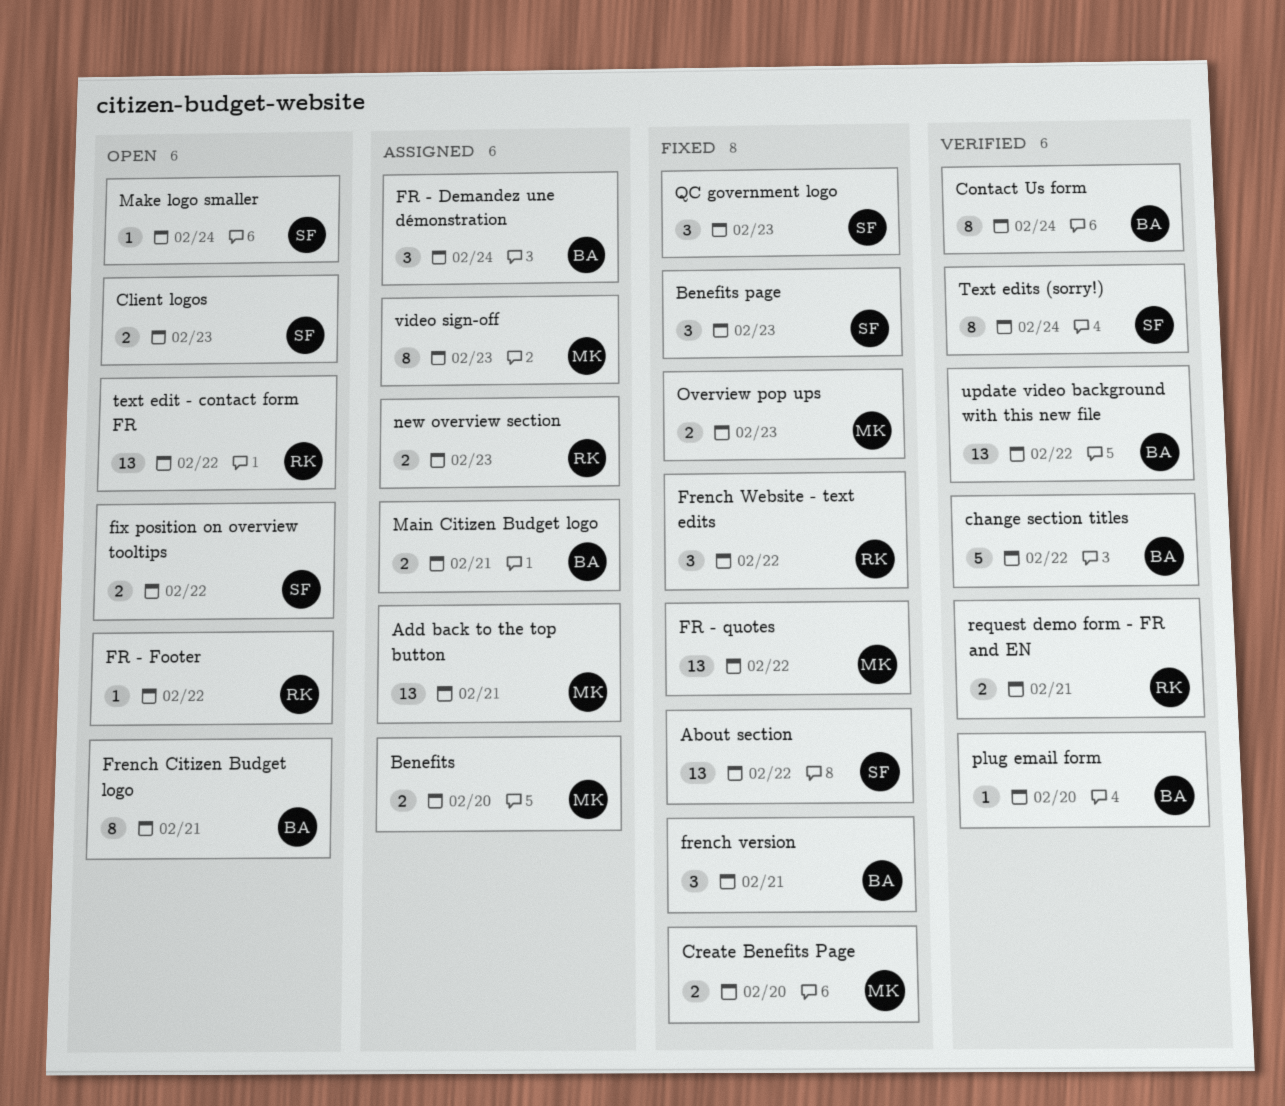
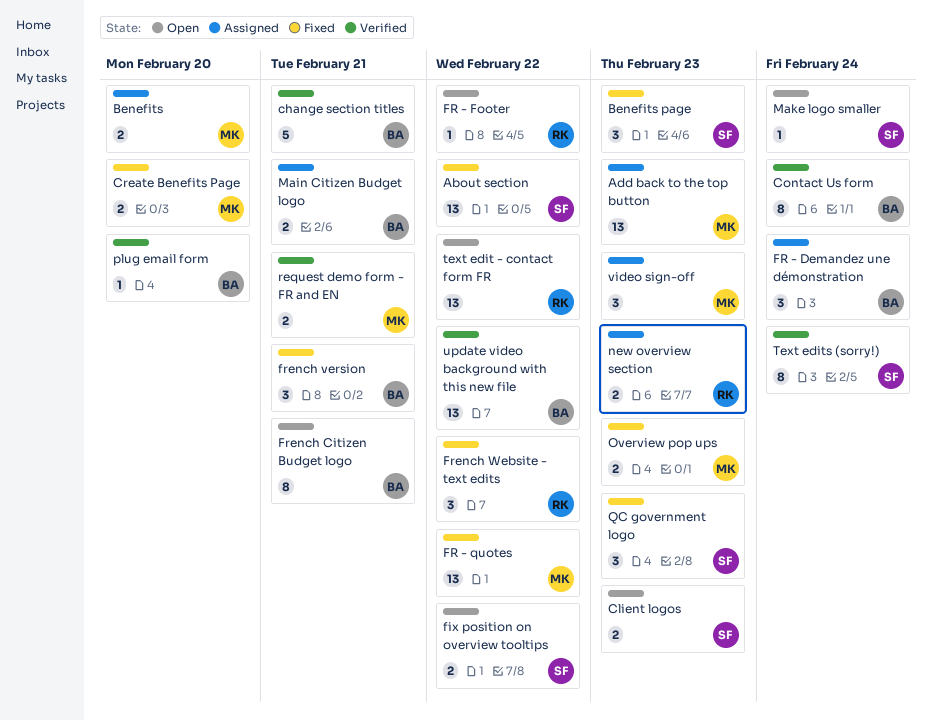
Add back to the top button, due: Feb 21 -> Feb 23
change section titles, due: Feb 22 -> Feb 21
request demo form - FR and EN, owner: RK -> MK
video sign-off, estimate: 8 -> 3

